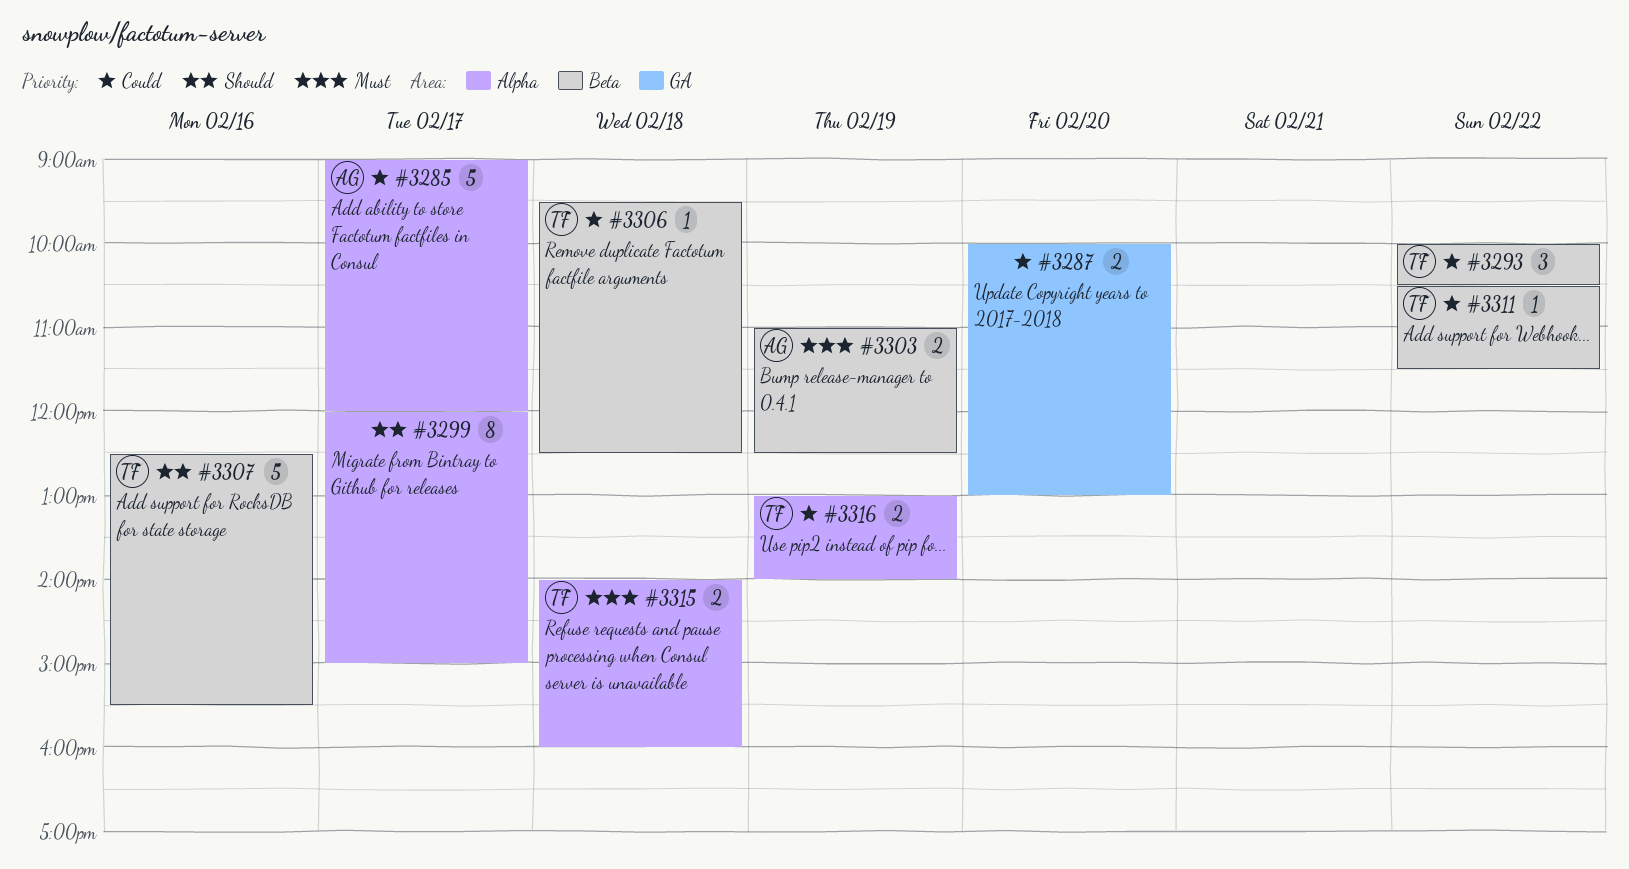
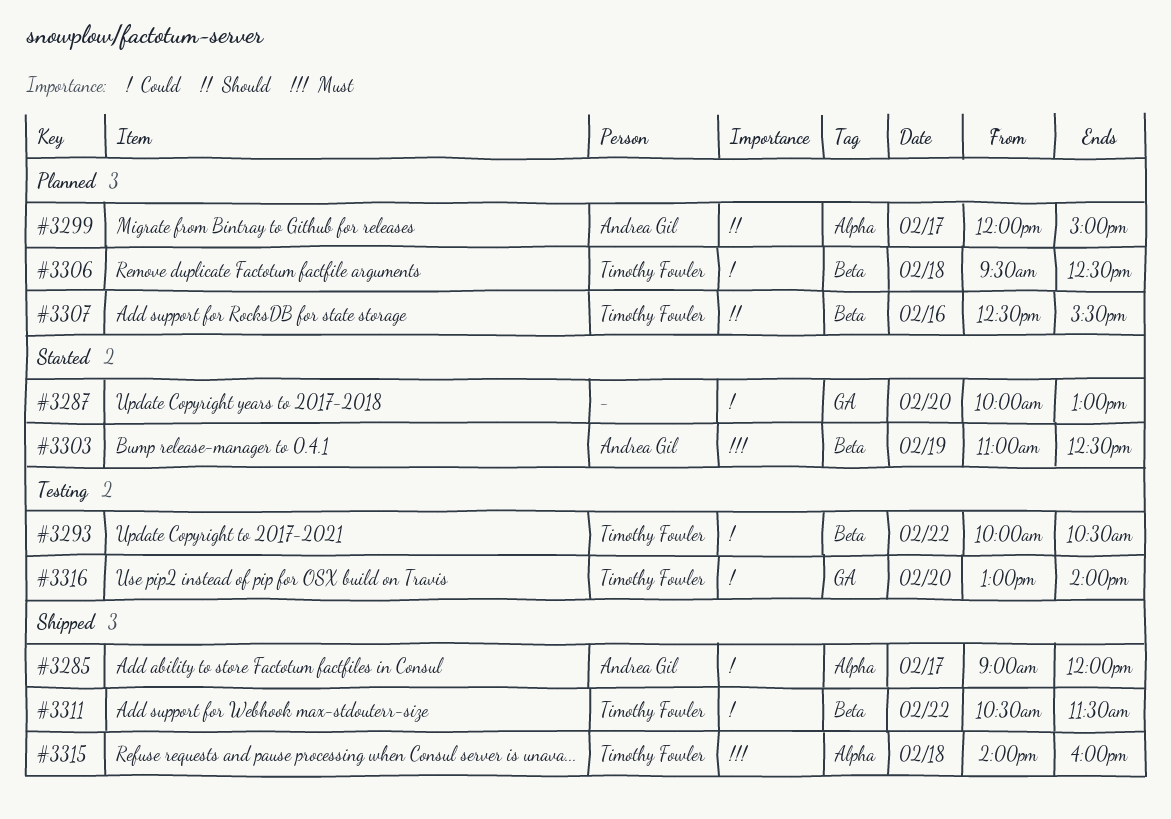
#3299, owner: none -> Andrea Gil
#3316, label: Alpha -> GA
#3316, day: Feb 19 -> Feb 20

